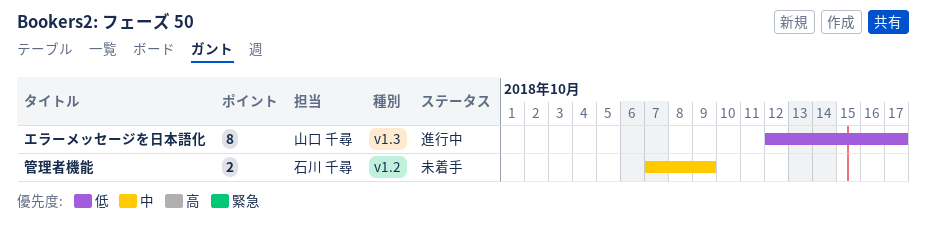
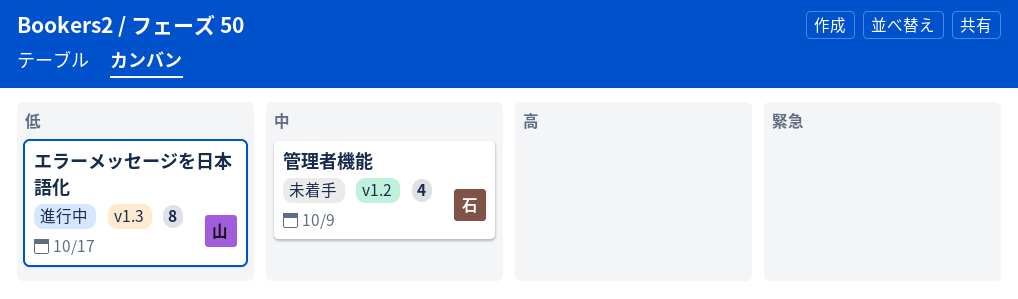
管理者機能, estimate: 2 -> 4

